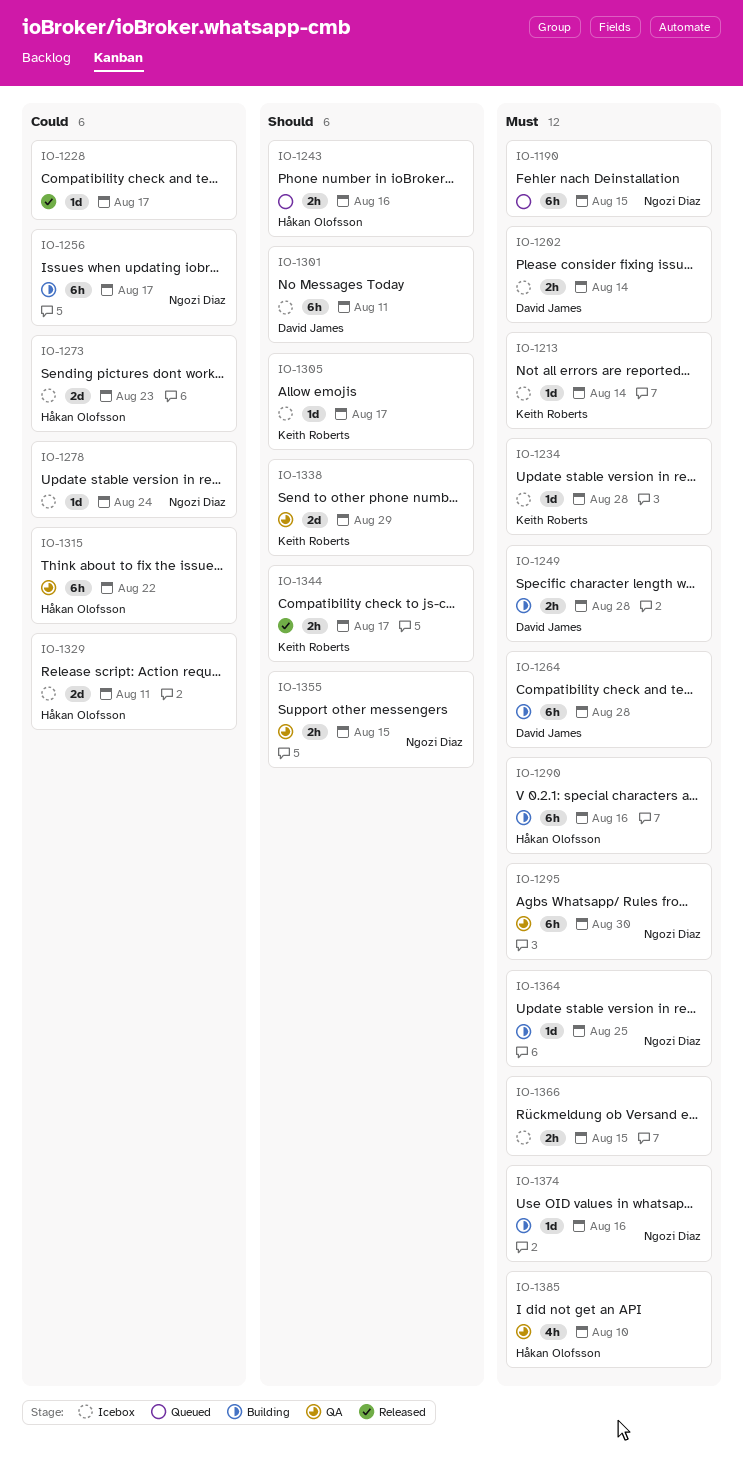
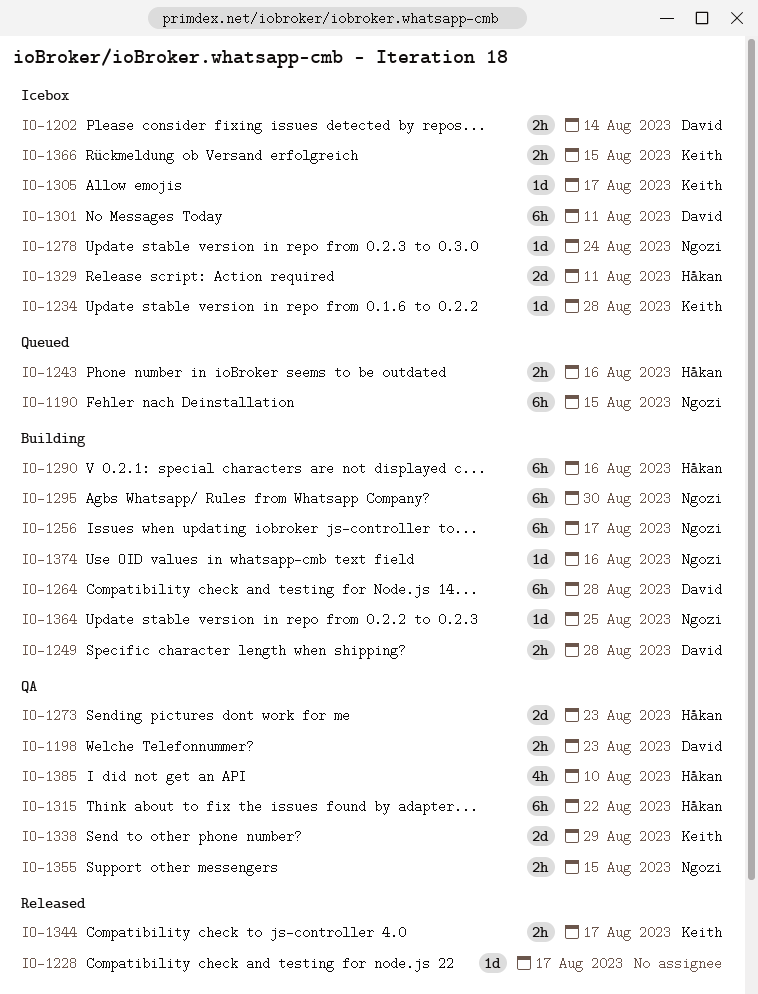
IO-1198: none -> present
IO-1213: present -> none
IO-1273, status: Icebox -> QA
IO-1295, status: QA -> Building
IO-1366, owner: none -> Keith Roberts

